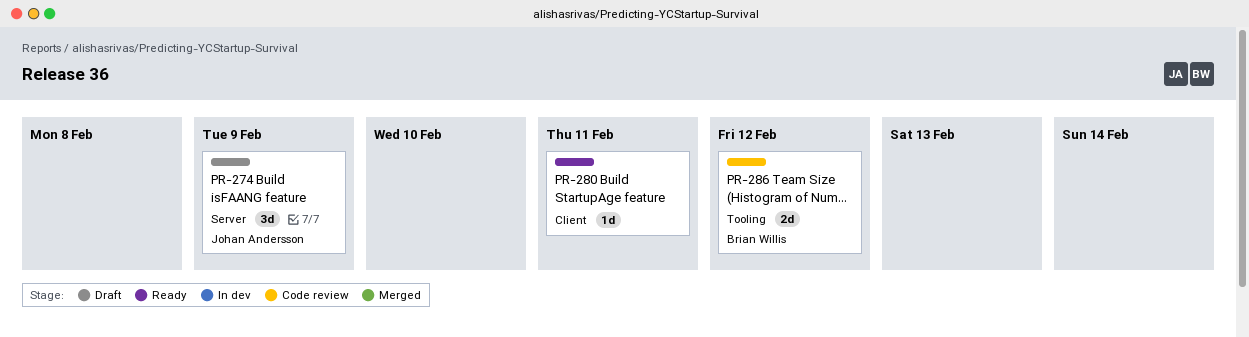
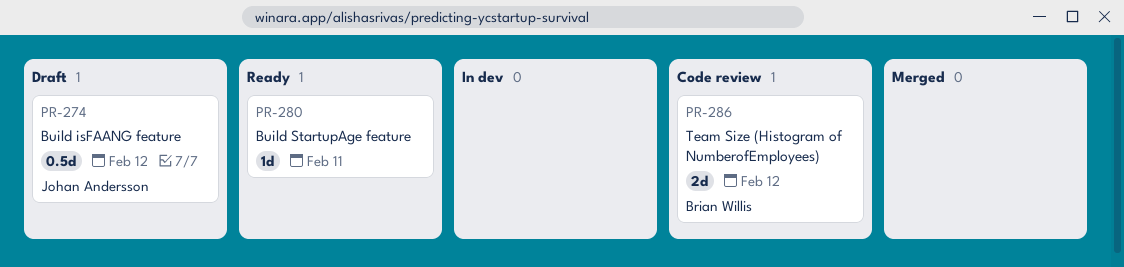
PR-274, estimate: 3d -> 0.5d
PR-274, due: Feb 9 -> Feb 12

